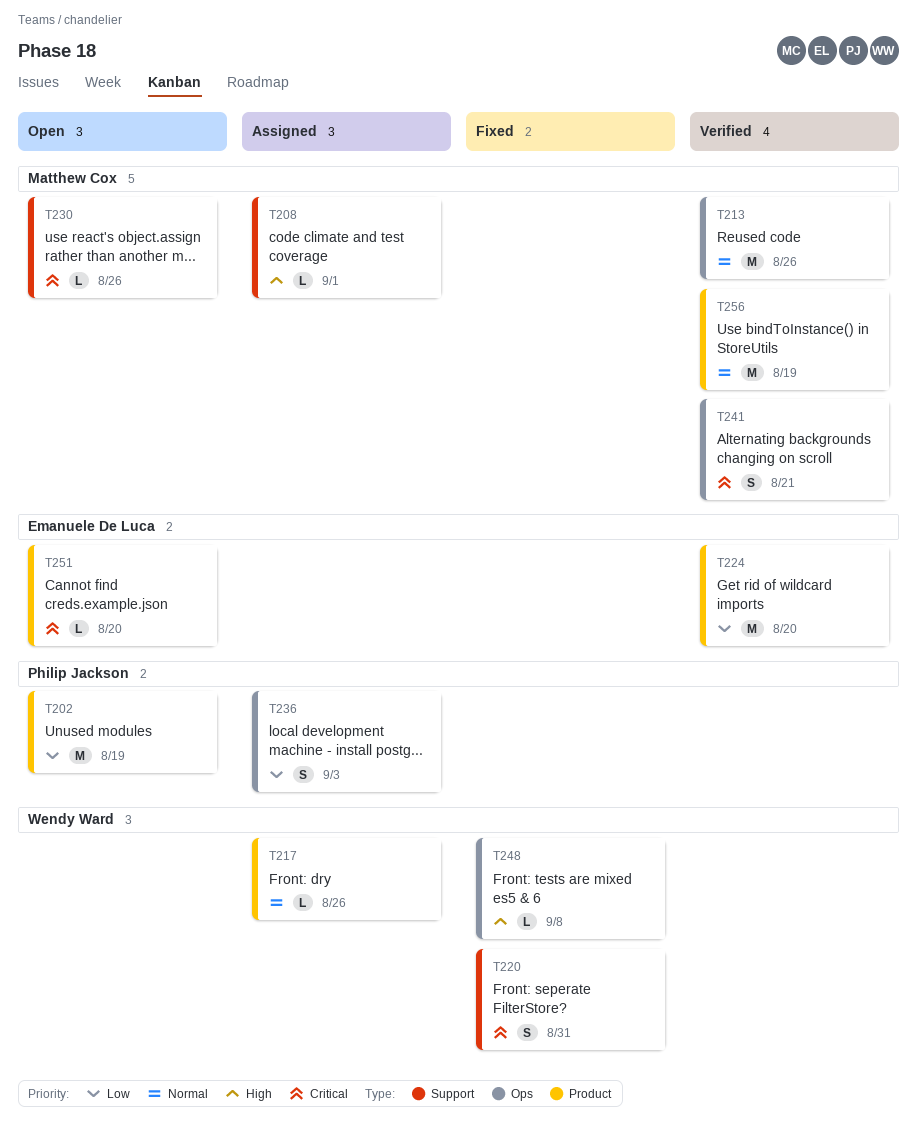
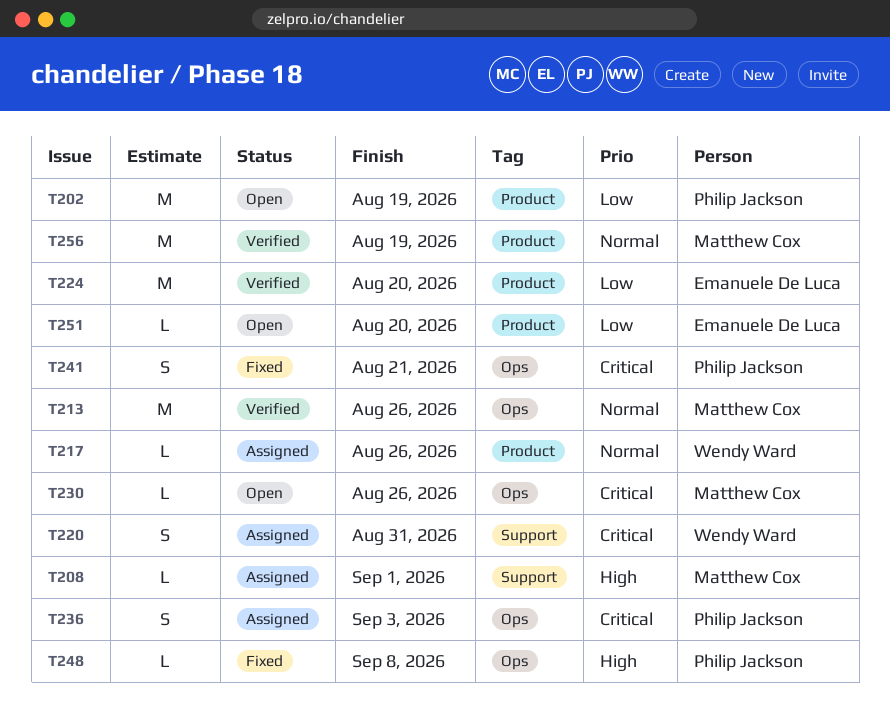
T220, status: Fixed -> Assigned
T230, label: Support -> Ops
T236, priority: Low -> Critical
T241, status: Verified -> Fixed
T241, owner: Matthew Cox -> Philip Jackson
T248, owner: Wendy Ward -> Philip Jackson
T251, priority: Critical -> Low

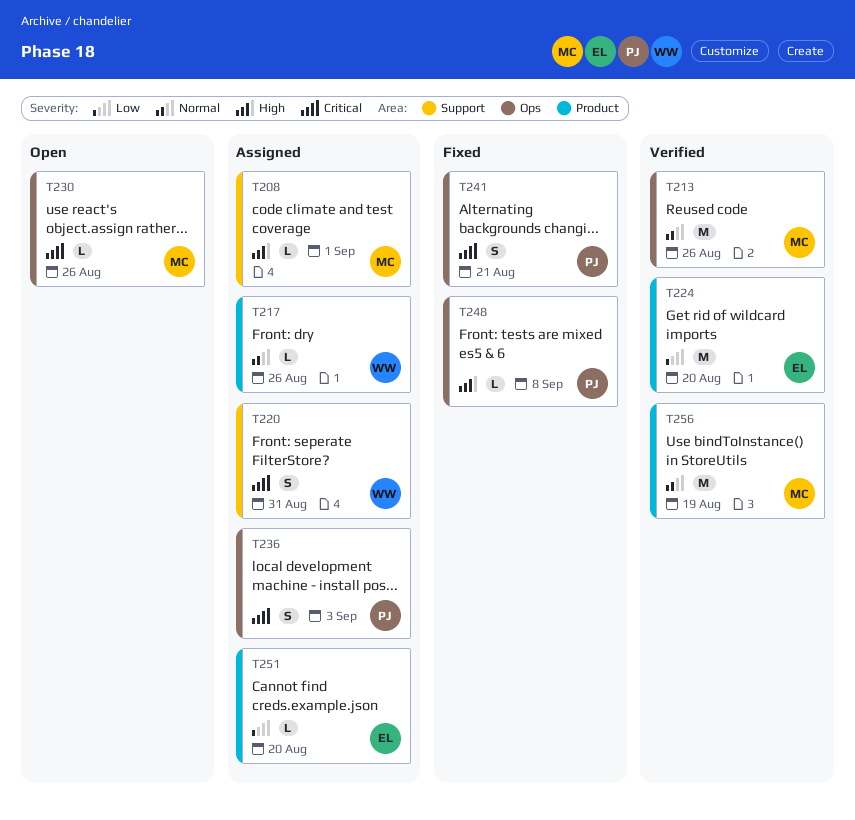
T202: present -> none
T251, status: Open -> Assigned

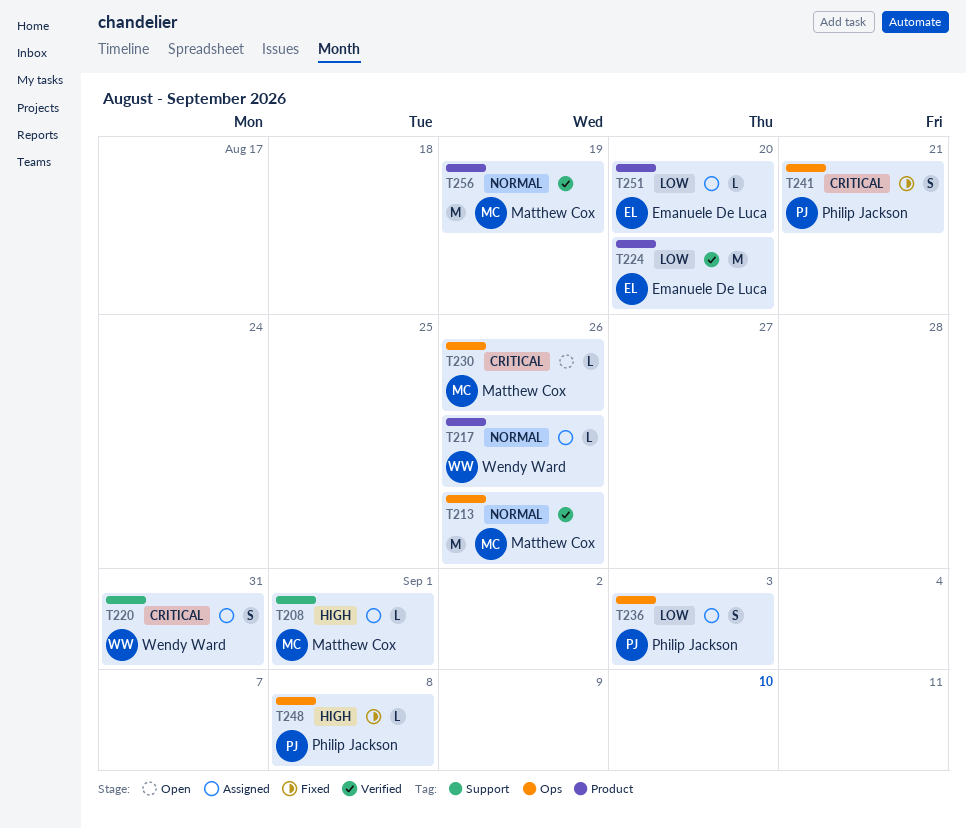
T236, priority: Critical -> Low

